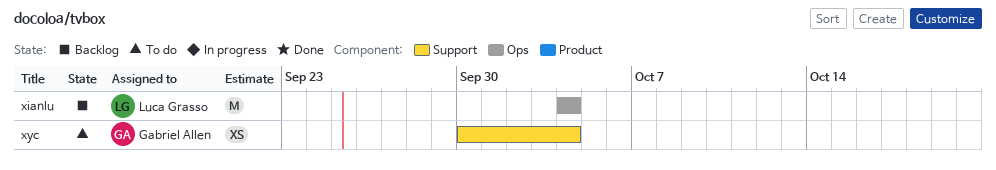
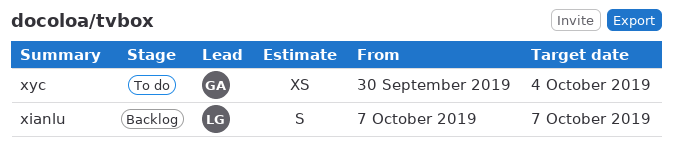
xianlu, estimate: M -> S
xianlu, start: Oct 4 -> Oct 7
xianlu, due: Oct 4 -> Oct 7

